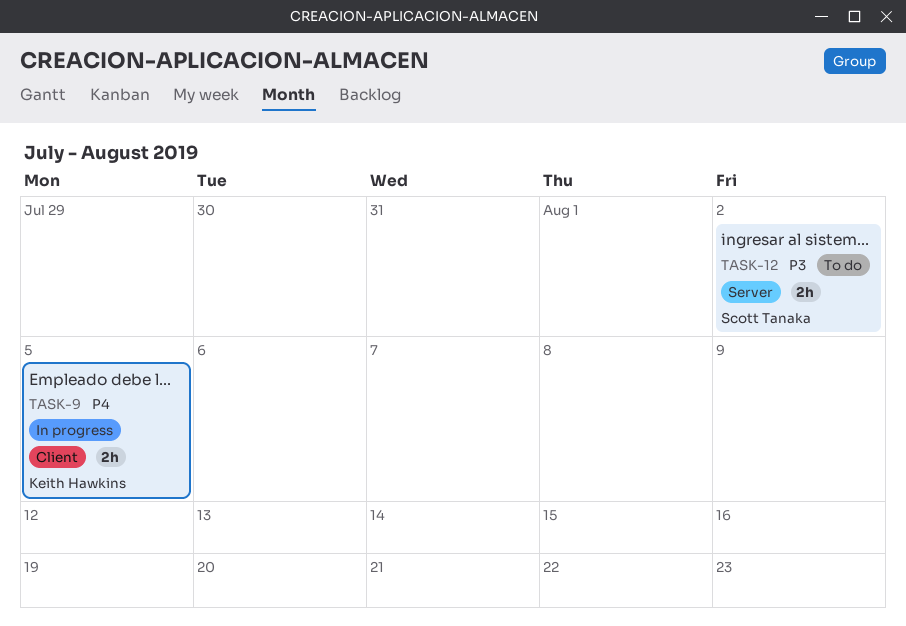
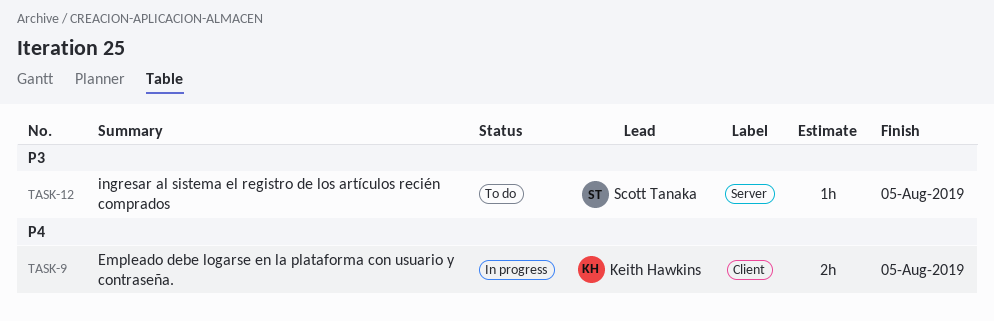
TASK-12, estimate: 2h -> 1h
TASK-12, due: Aug 2 -> Aug 5

